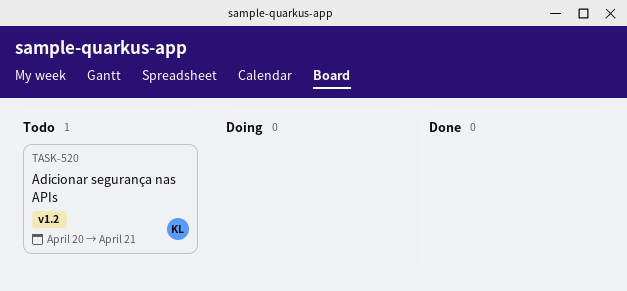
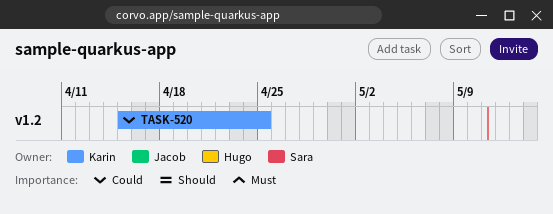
TASK-520, start: Apr 20 -> Apr 15
TASK-520, due: Apr 21 -> Apr 25

